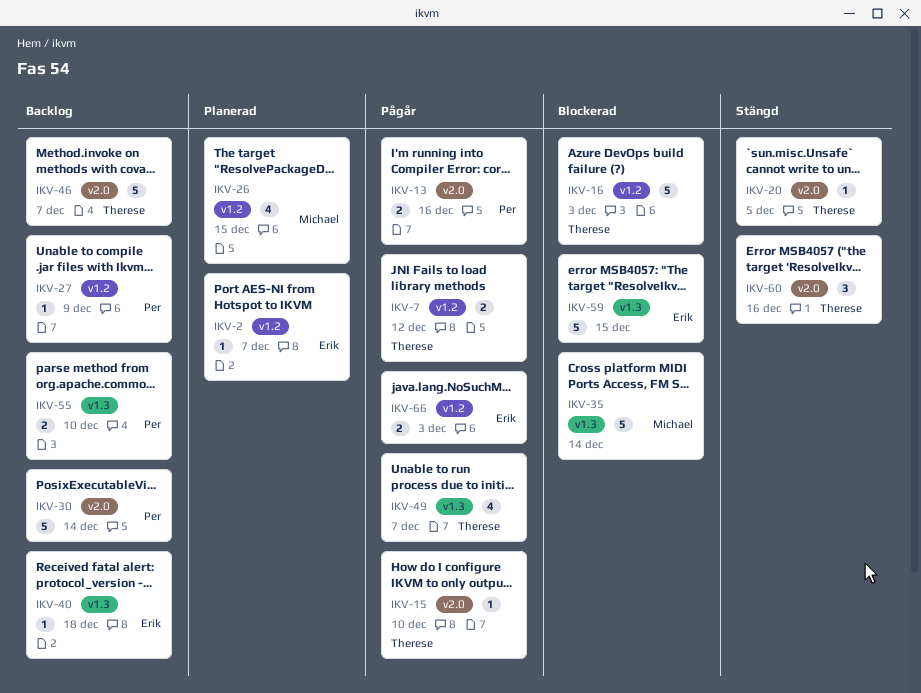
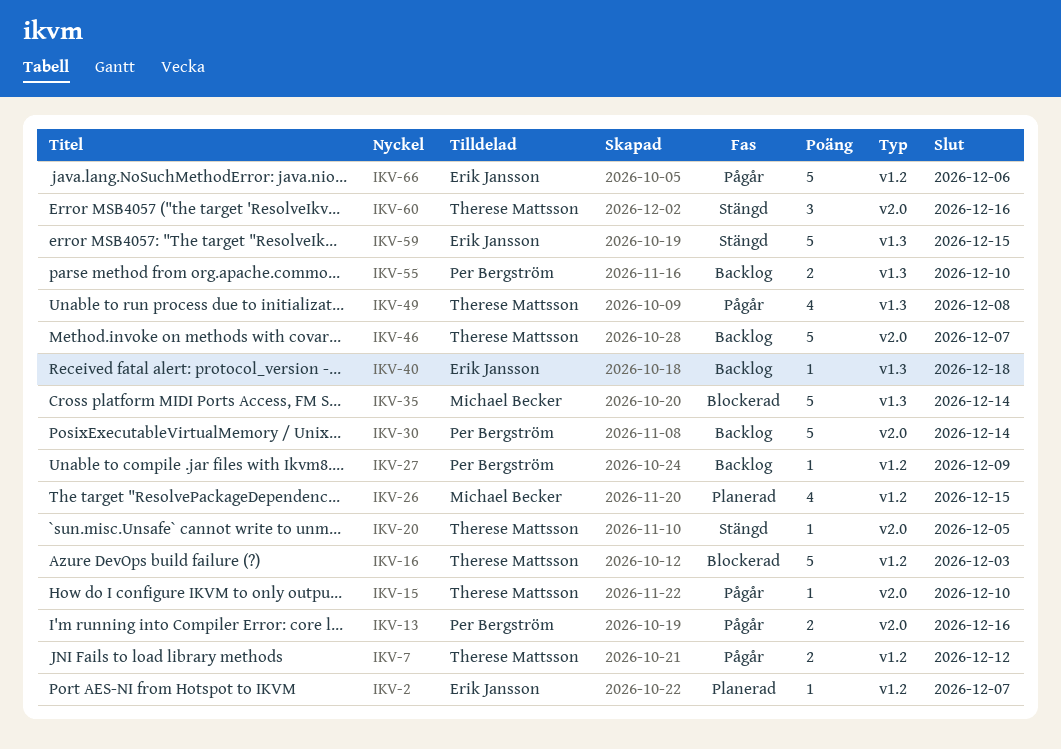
IKV-49, due: Dec 7 -> Dec 8
IKV-59, status: Blockerad -> Stängd
IKV-66, estimate: 2 -> 5
IKV-66, due: Dec 3 -> Dec 6

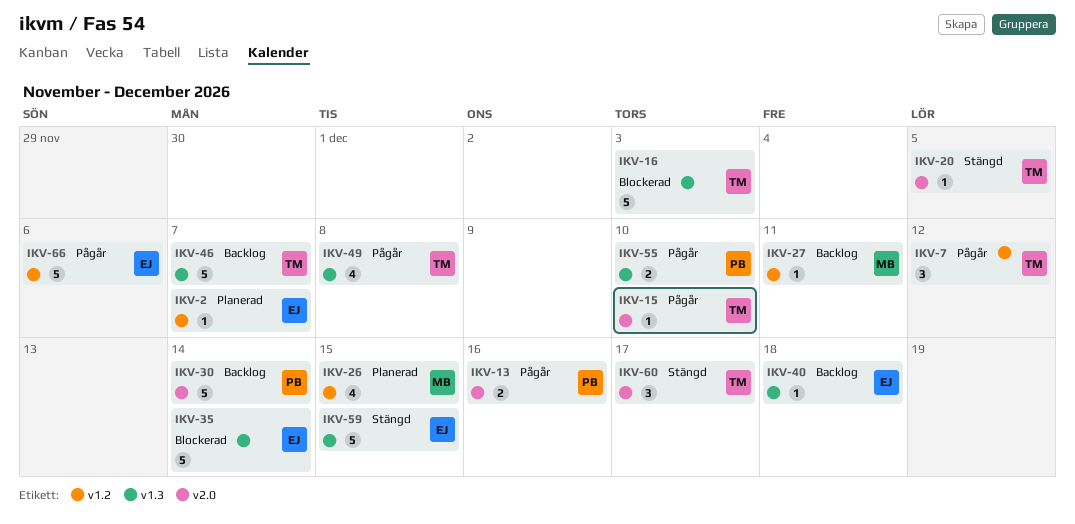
IKV-7, estimate: 2 -> 3
IKV-16, label: v1.2 -> v1.3
IKV-27, owner: Per Bergström -> Michael Becker
IKV-27, due: Dec 9 -> Dec 11
IKV-35, owner: Michael Becker -> Erik Jansson
IKV-46, label: v2.0 -> v1.3
IKV-55, status: Backlog -> Pågår
IKV-60, due: Dec 16 -> Dec 17

